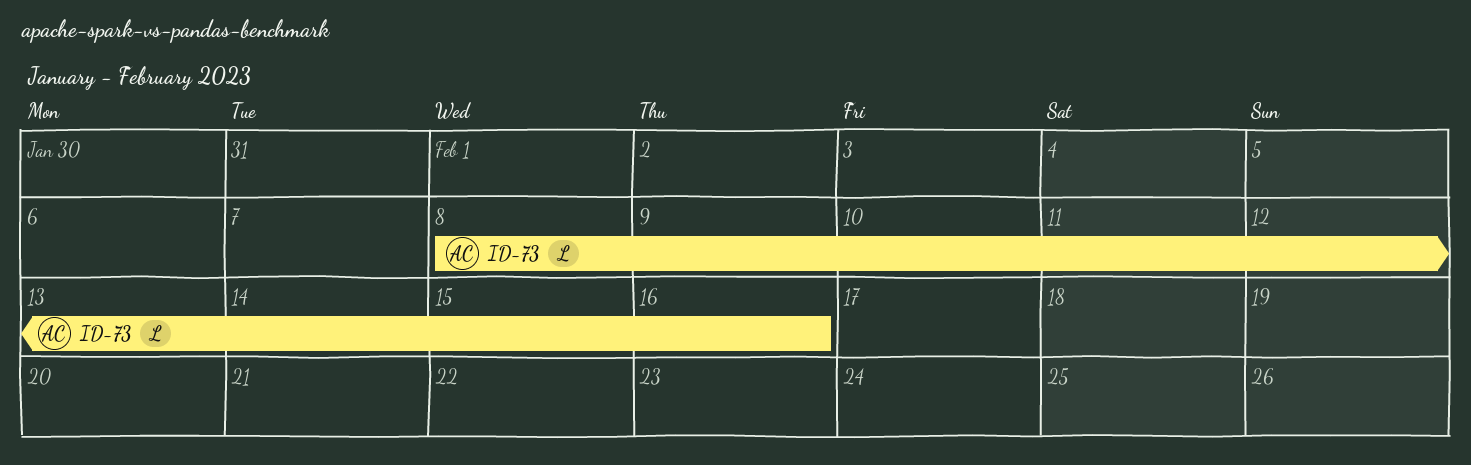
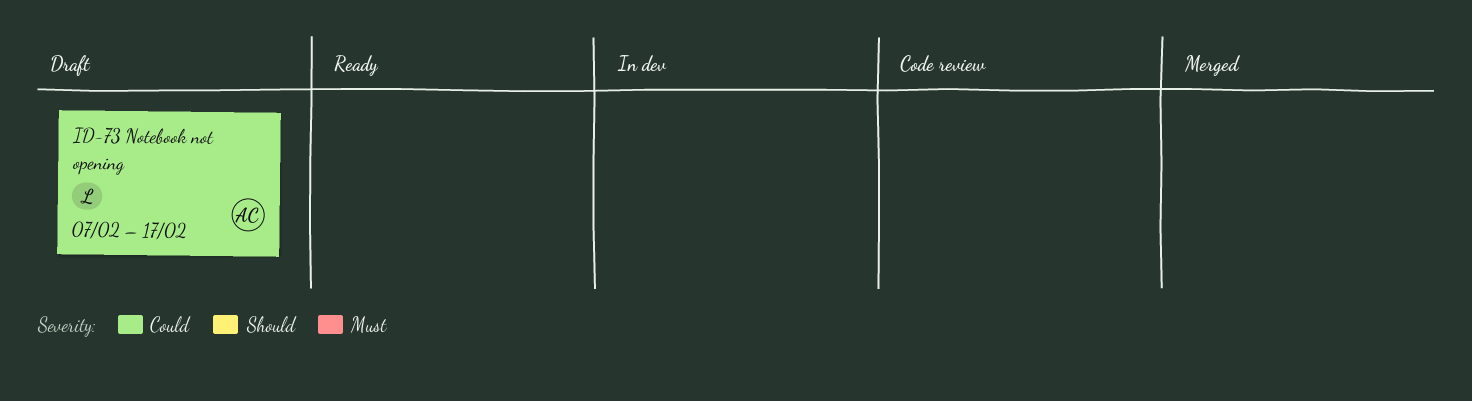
ID-73, start: Feb 8 -> Feb 7
ID-73, due: Feb 16 -> Feb 17

